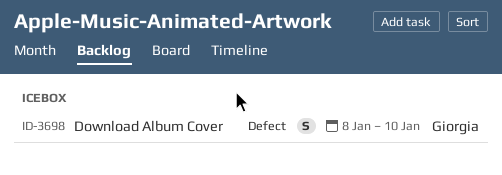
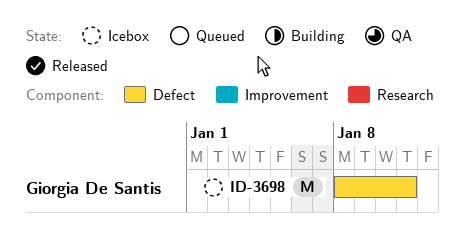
ID-3698, estimate: S -> M
ID-3698, due: Jan 10 -> Jan 11

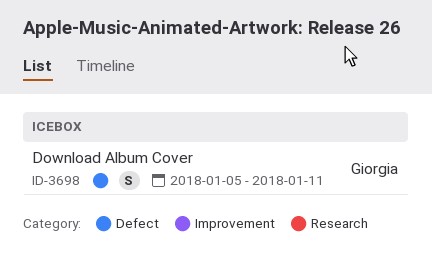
ID-3698, estimate: M -> S
ID-3698, start: Jan 8 -> Jan 5

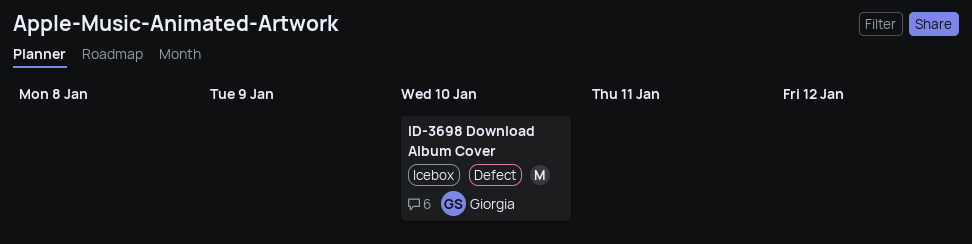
ID-3698, estimate: S -> M
ID-3698, due: Jan 11 -> Jan 10

